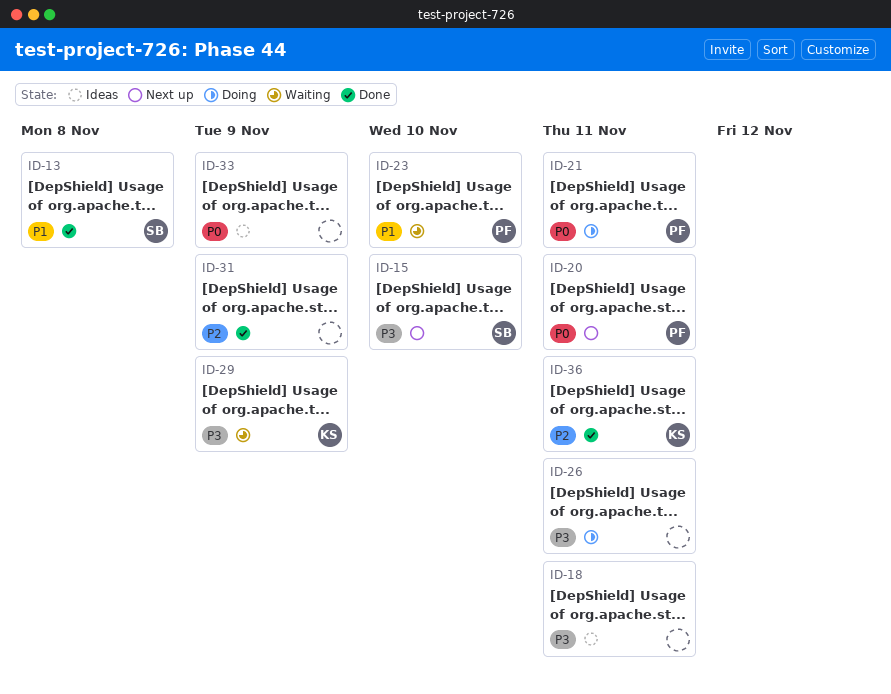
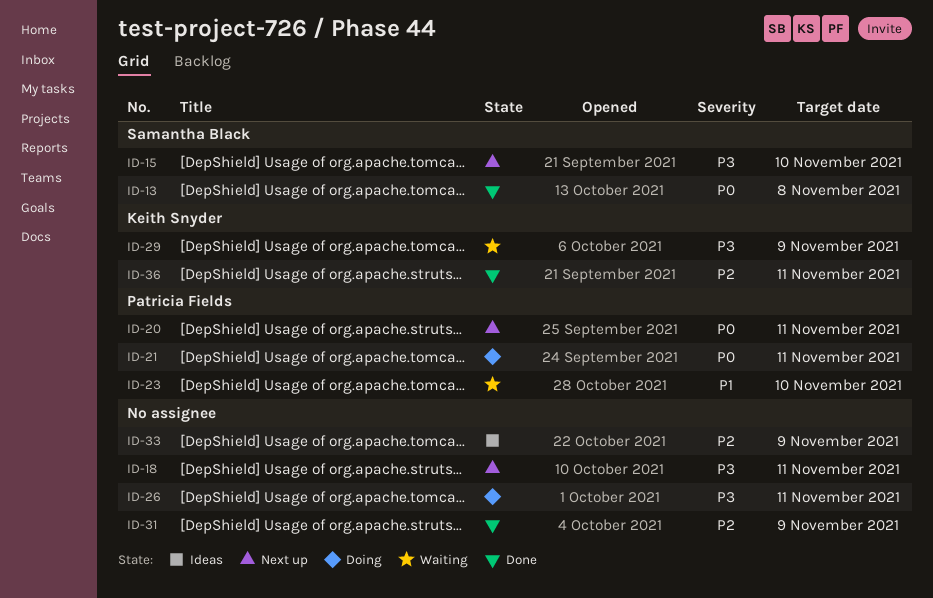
ID-13, priority: P1 -> P0
ID-18, status: Ideas -> Next up
ID-33, priority: P0 -> P2

